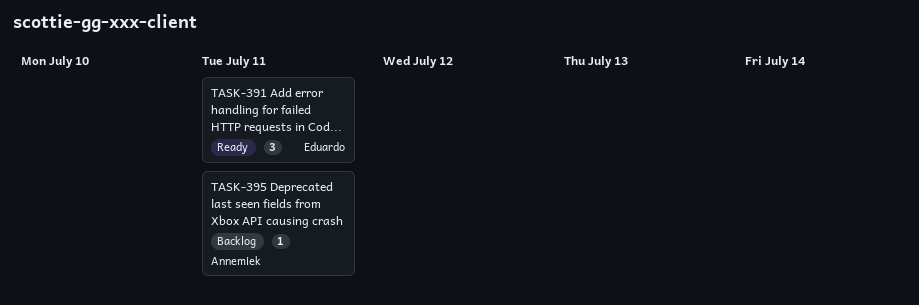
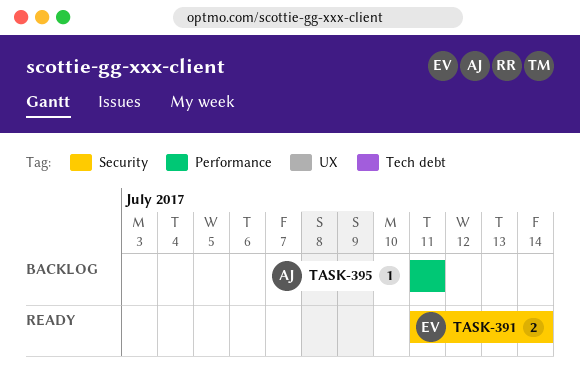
TASK-391, estimate: 3 -> 2
TASK-391, due: Jul 11 -> Jul 14

